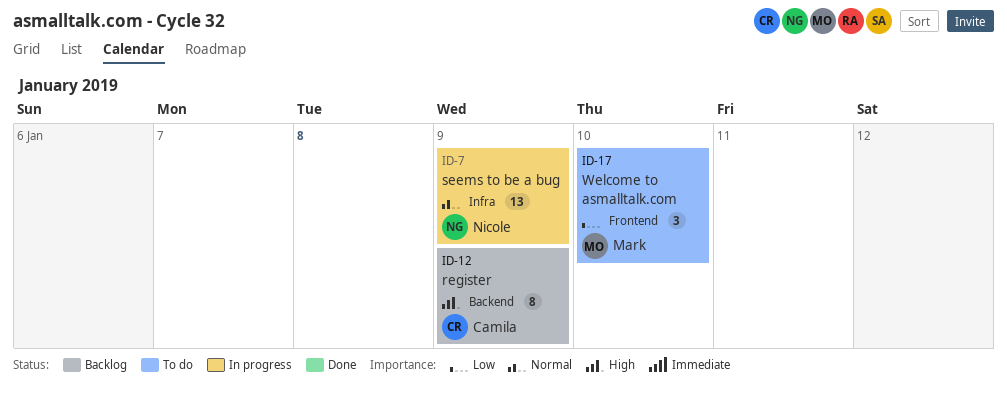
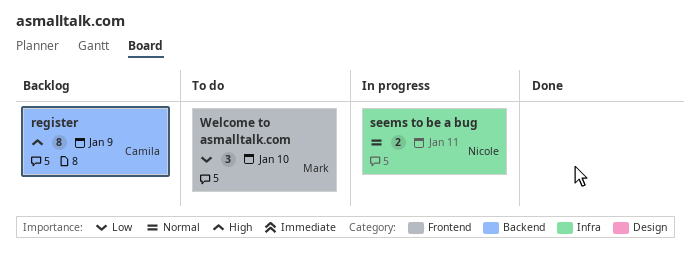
seems to be a bug, estimate: 13 -> 2
seems to be a bug, due: Jan 9 -> Jan 11

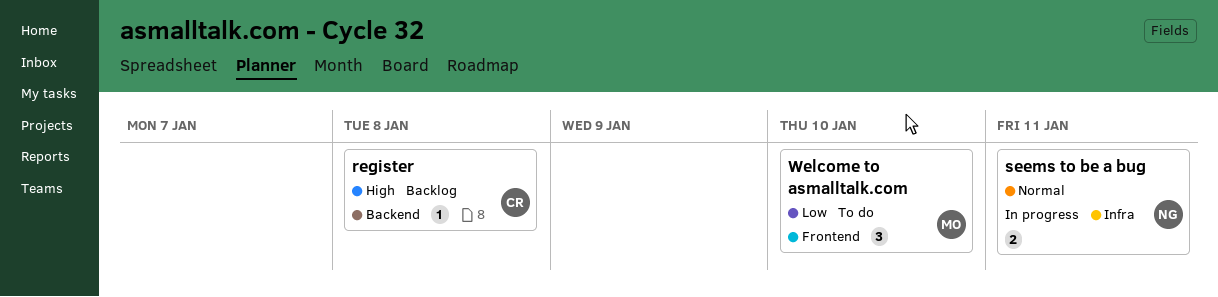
register, estimate: 8 -> 1
register, due: Jan 9 -> Jan 8

